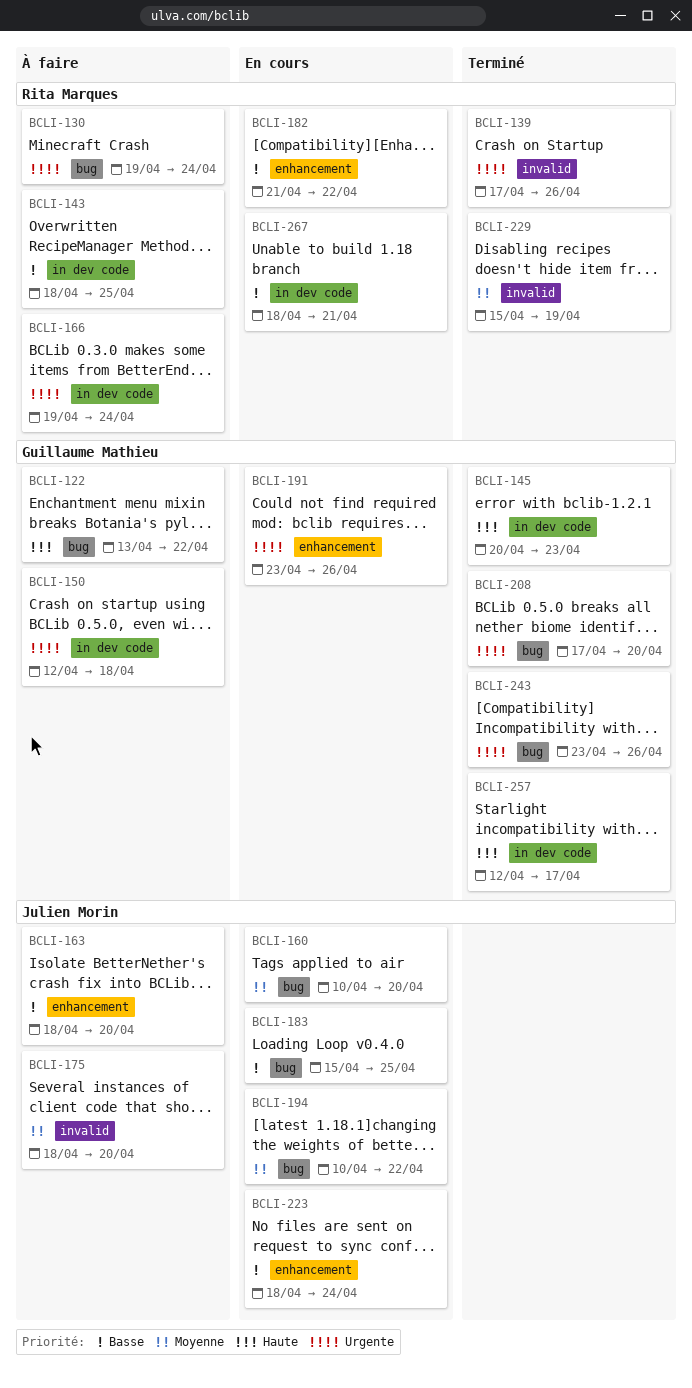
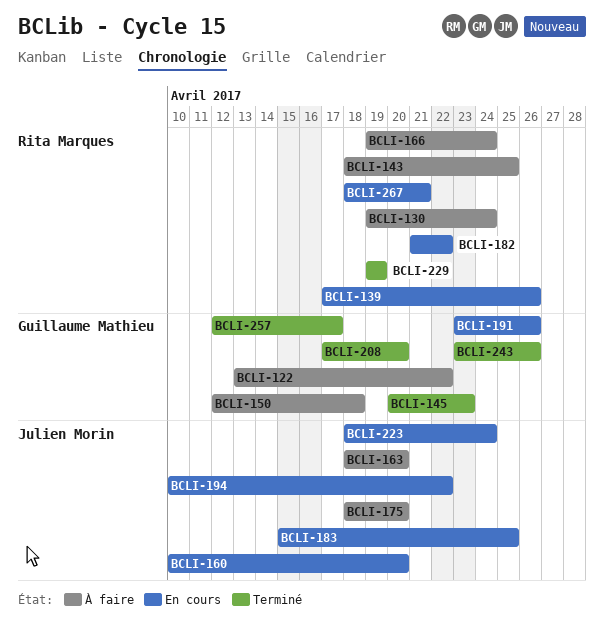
BCLI-139, status: Terminé -> En cours
BCLI-229, start: Apr 15 -> Apr 19

